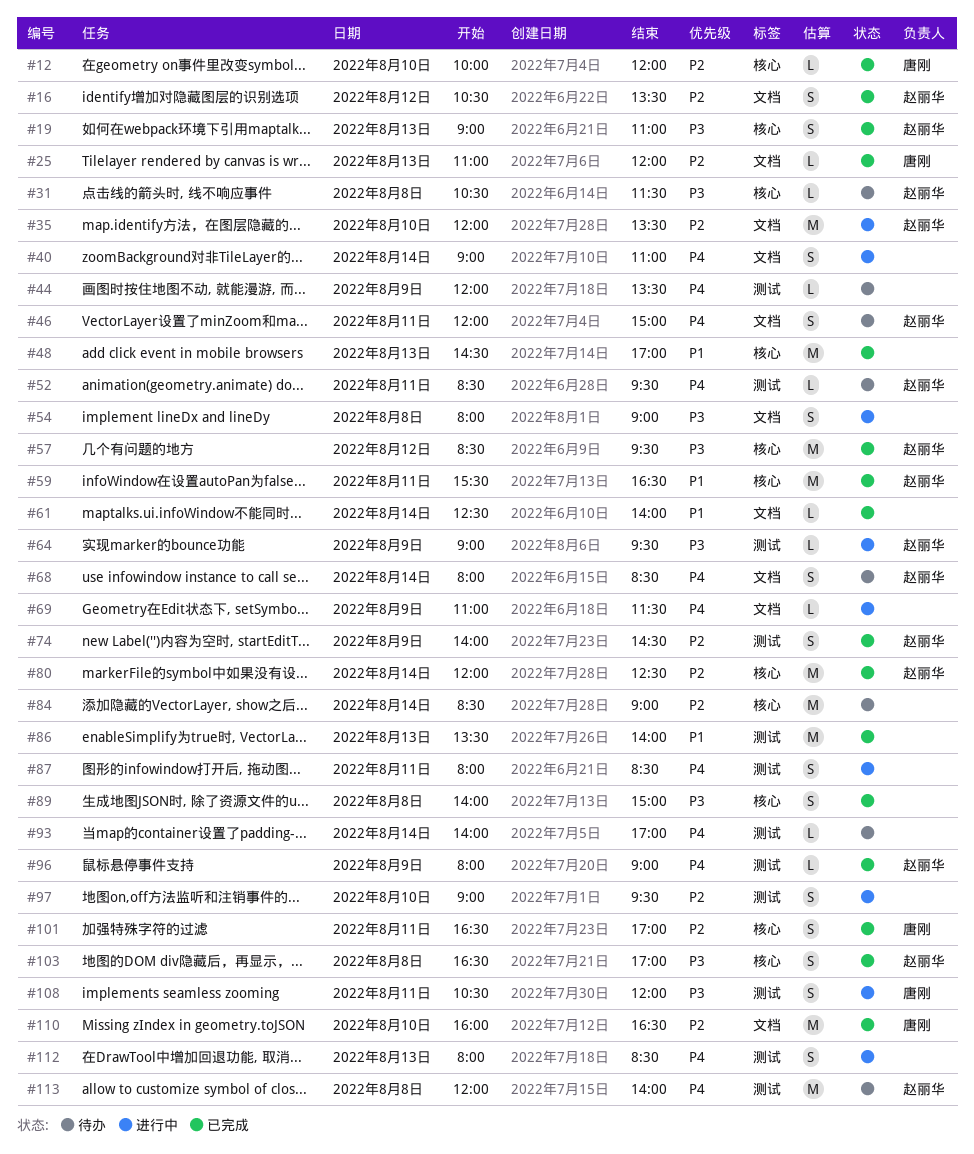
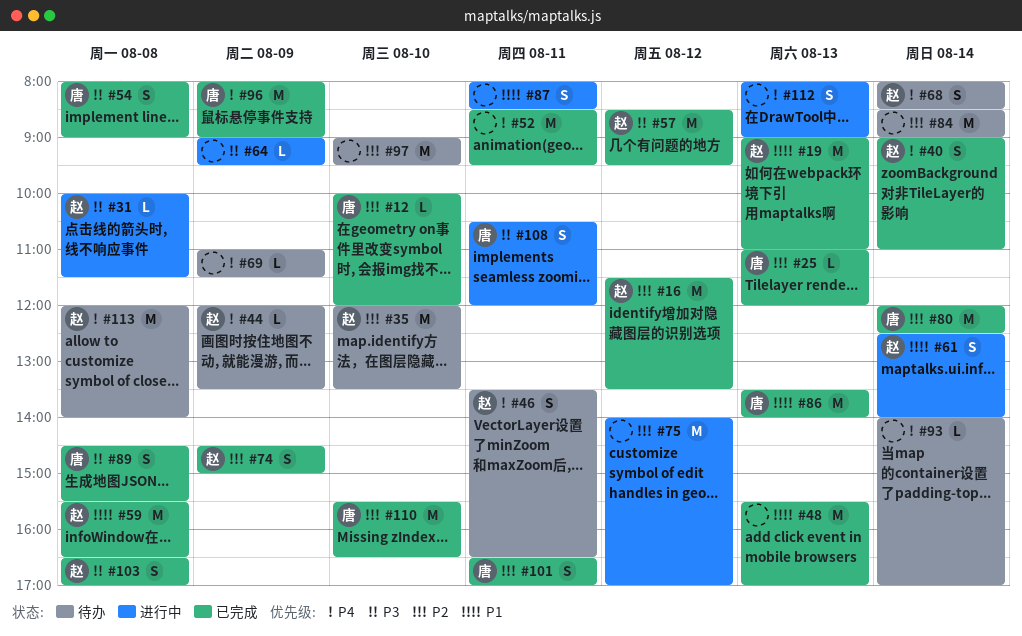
#16, estimate: S -> M
#16, begins: 10:30 -> 11:30
#19, priority: P3 -> P1
#19, estimate: S -> M
#31, status: 待办 -> 进行中
#31, begins: 10:30 -> 10:00
#35, status: 进行中 -> 待办
#40, status: 进行中 -> 已完成
#40, owner: none -> 赵丽华
#44, owner: none -> 赵丽华
#46, begins: 12:00 -> 13:30
#46, ends: 15:00 -> 16:30
#48, begins: 14:30 -> 15:30
#52, status: 待办 -> 已完成
#52, owner: 赵丽华 -> none
#52, estimate: L -> M
#54, status: 进行中 -> 已完成
#54, owner: none -> 唐刚
#59, day: Aug 11 -> Aug 8
#61, status: 已完成 -> 进行中
#61, owner: none -> 赵丽华
#61, estimate: L -> S
#64, owner: 赵丽华 -> none
#69, status: 进行中 -> 待办
#74, begins: 14:00 -> 14:30
#74, ends: 14:30 -> 15:00
#75: none -> present
#80, owner: 赵丽华 -> 唐刚
#86, owner: none -> 唐刚
#87, priority: P4 -> P1
#89, owner: none -> 唐刚
#89, begins: 14:00 -> 14:30
#89, ends: 15:00 -> 15:30
#96, owner: 赵丽华 -> 唐刚
#96, estimate: L -> M
#97, status: 进行中 -> 待办
#97, estimate: S -> M
#110, begins: 16:00 -> 15:30
#112, ends: 08:30 -> 09:00

